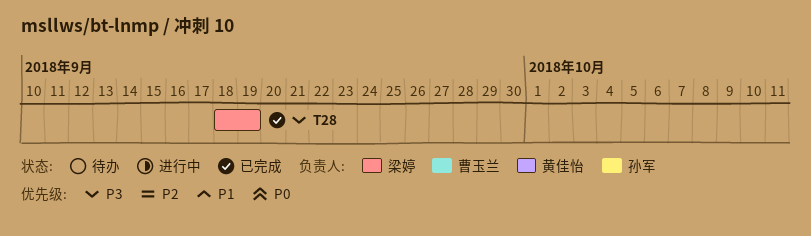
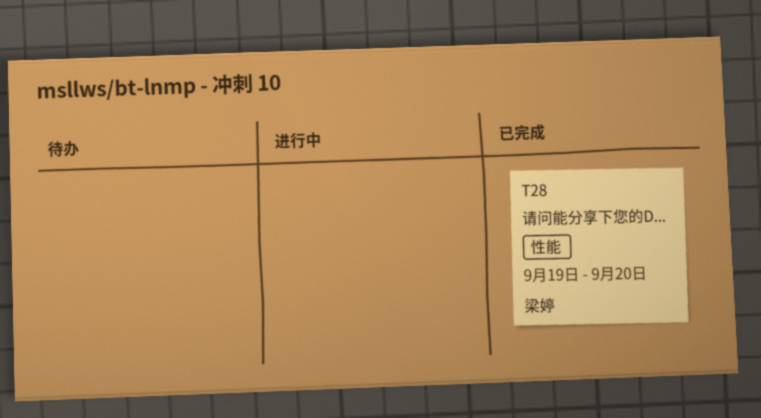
T28, start: Sep 18 -> Sep 19
T28, due: Sep 19 -> Sep 20

